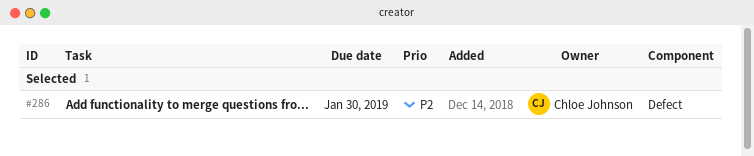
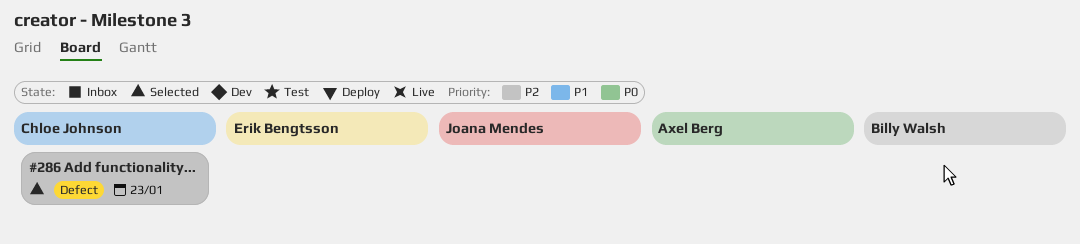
#286, due: Jan 30 -> Jan 23

